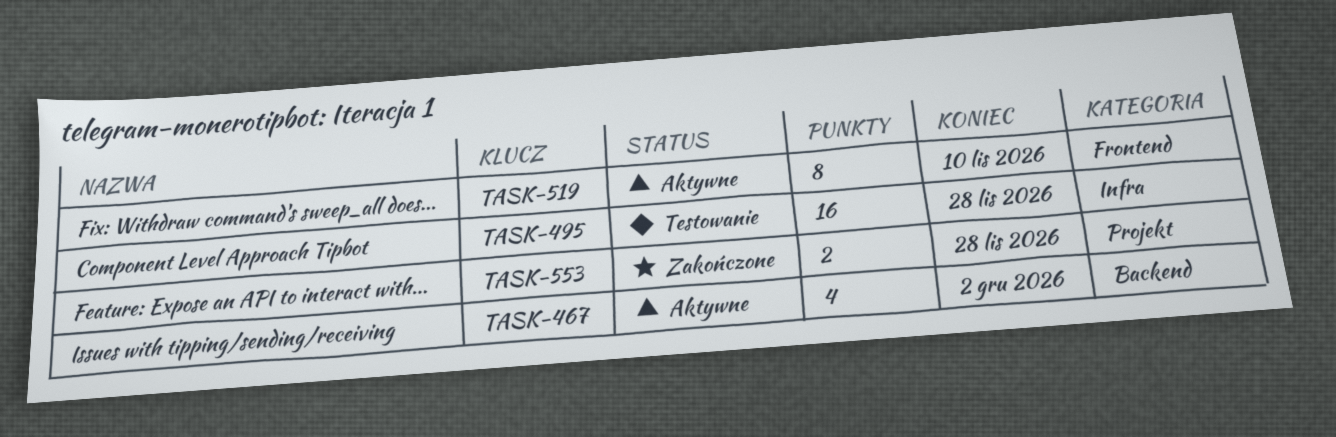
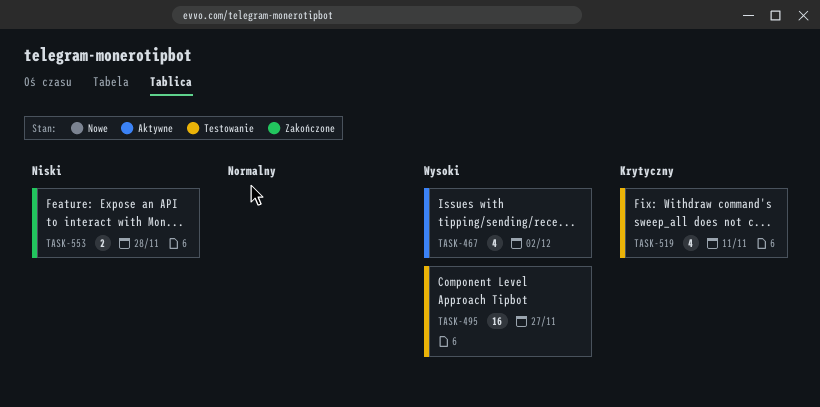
TASK-495, due: Nov 28 -> Nov 27
TASK-519, status: Aktywne -> Testowanie
TASK-519, estimate: 8 -> 4
TASK-519, due: Nov 10 -> Nov 11

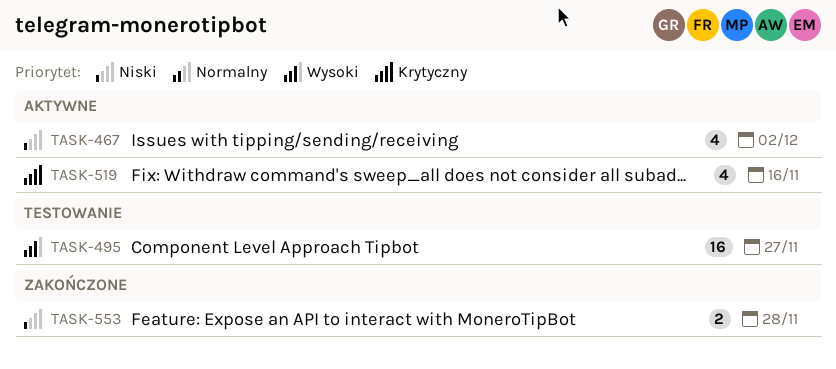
TASK-467, priority: Wysoki -> Niski
TASK-519, status: Testowanie -> Aktywne
TASK-519, due: Nov 11 -> Nov 16

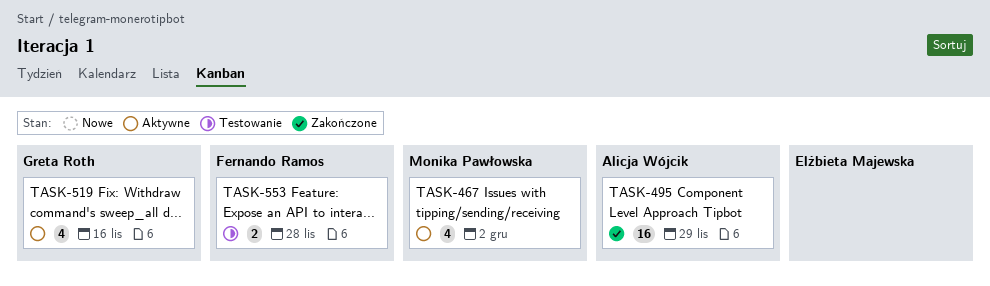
TASK-495, status: Testowanie -> Zakończone
TASK-495, due: Nov 27 -> Nov 29
TASK-553, status: Zakończone -> Testowanie

